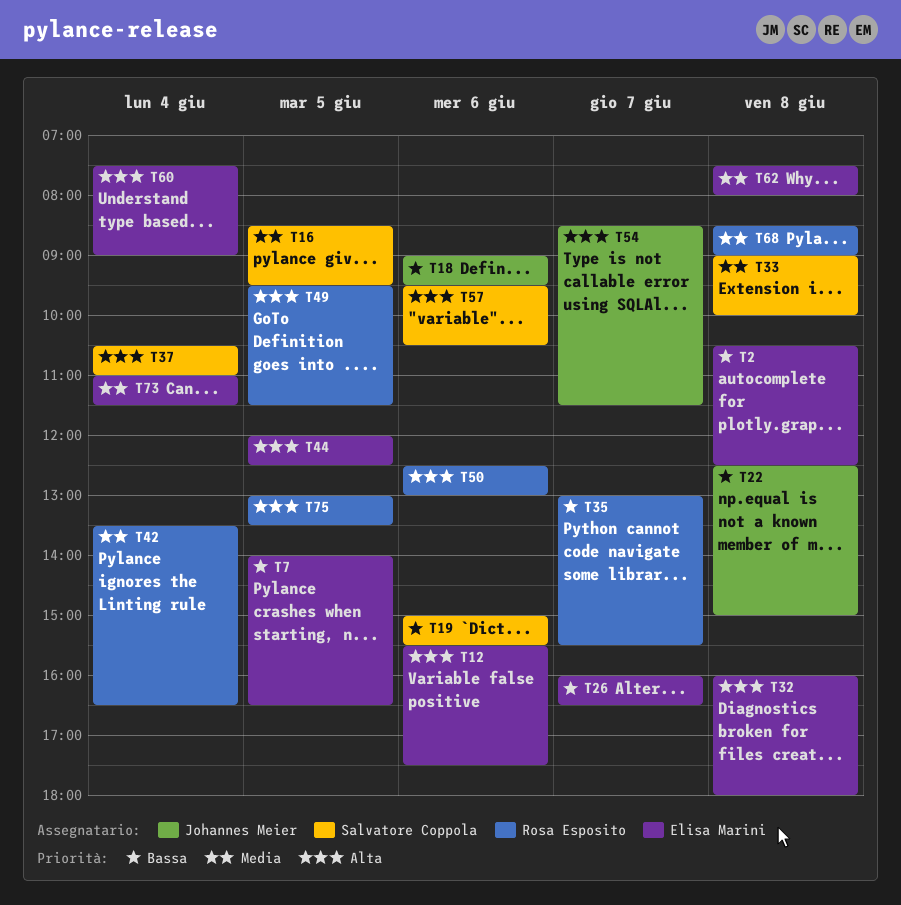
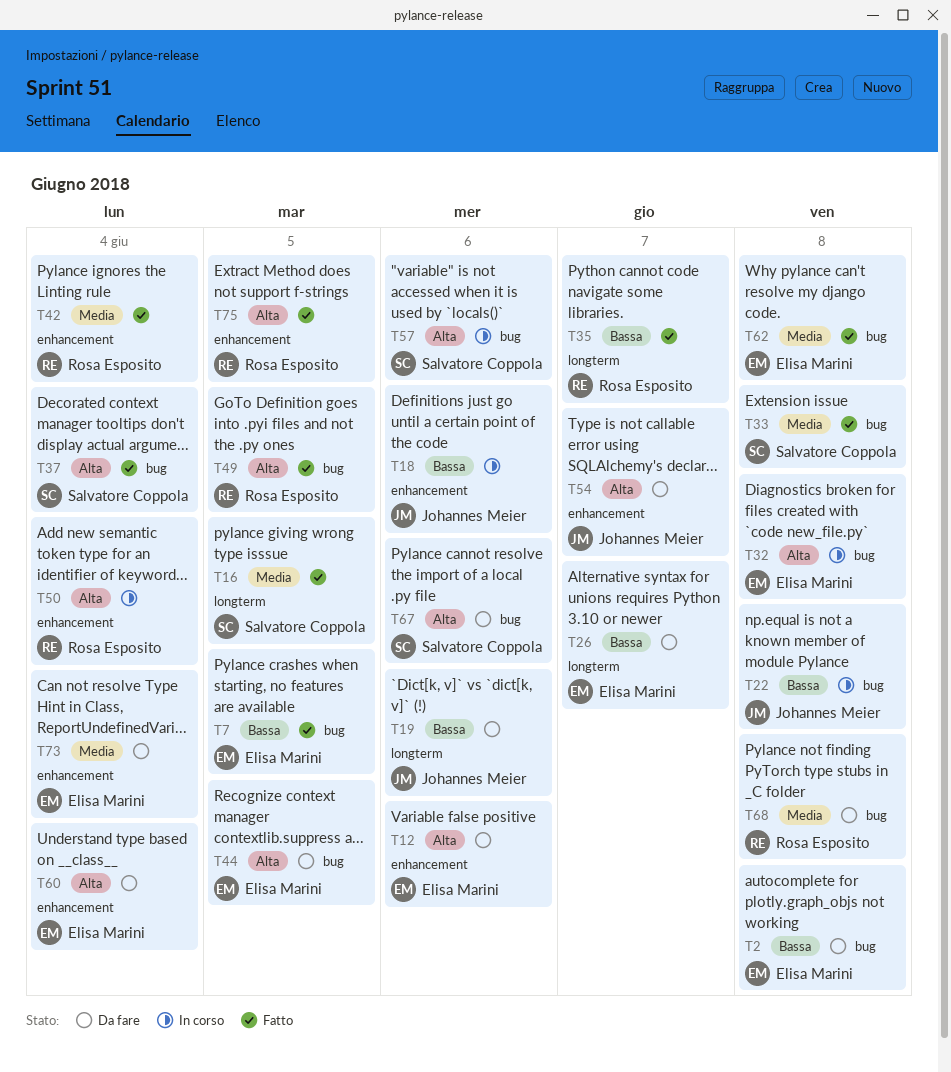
T19, owner: Salvatore Coppola -> Johannes Meier
T50, day: Jun 6 -> Jun 4
T67: none -> present

